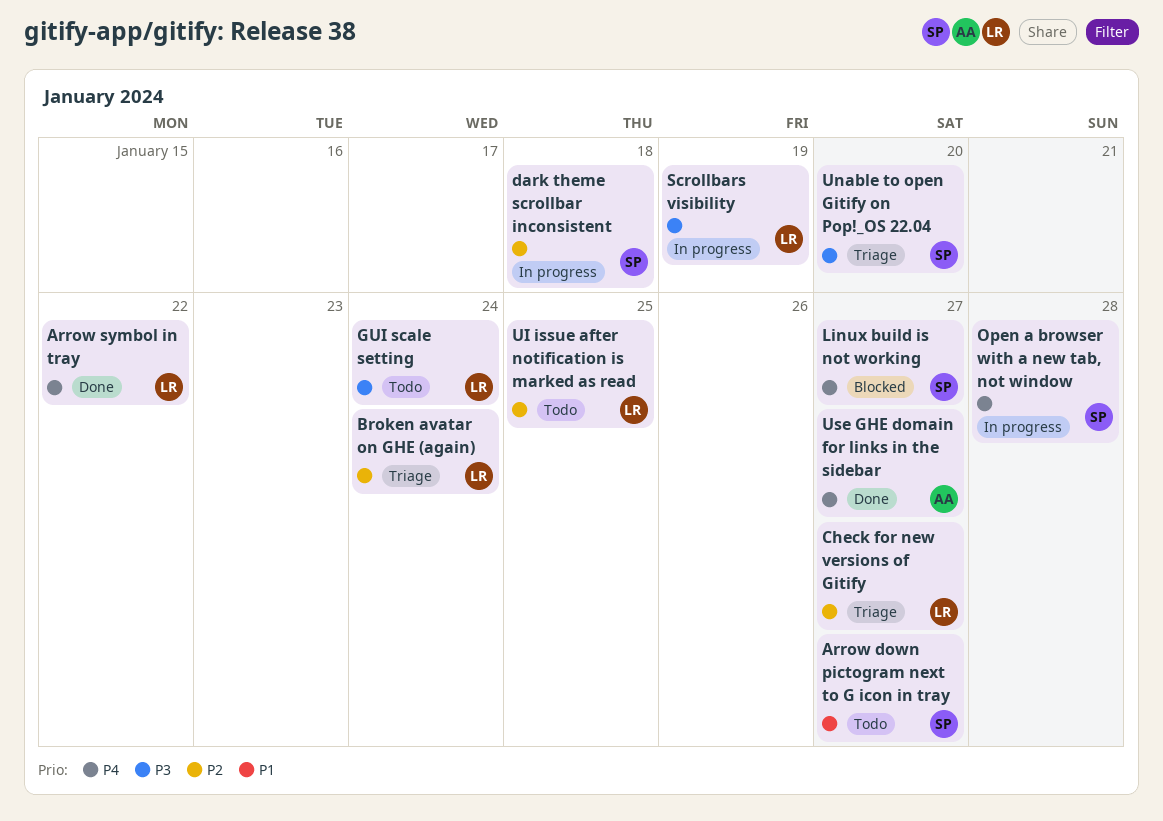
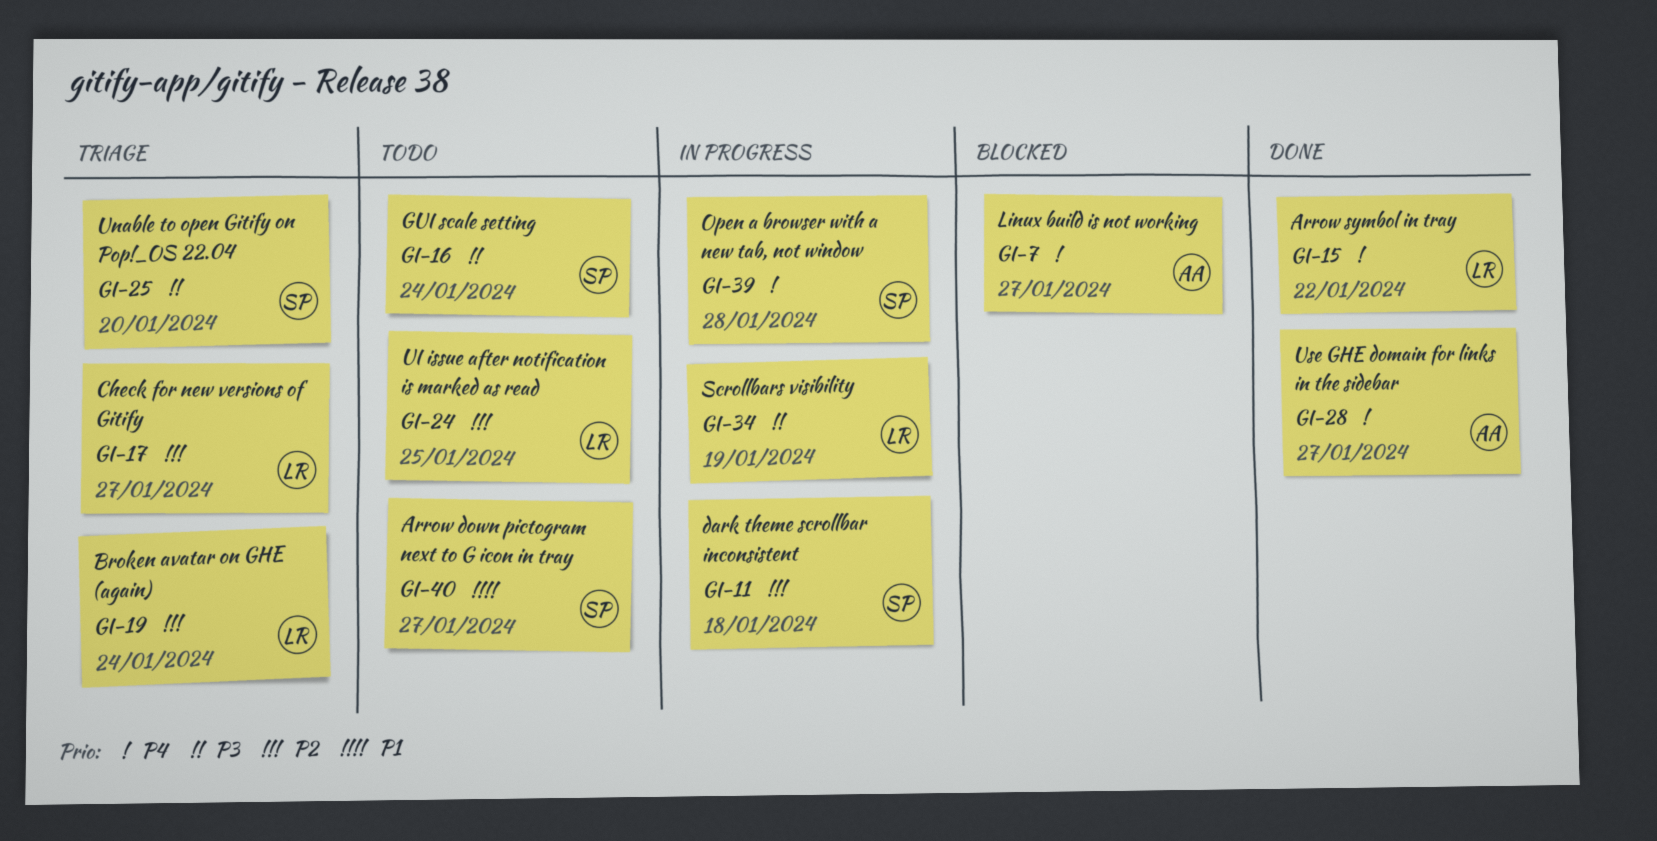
GUI scale setting, owner: LR -> SP
Linux build is not working, owner: SP -> AA

